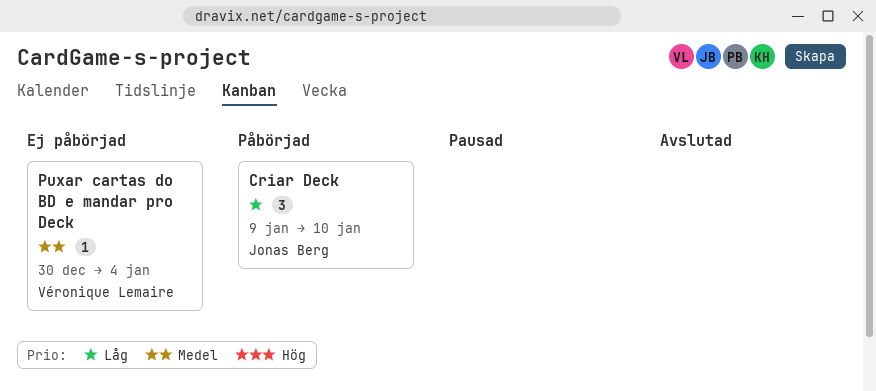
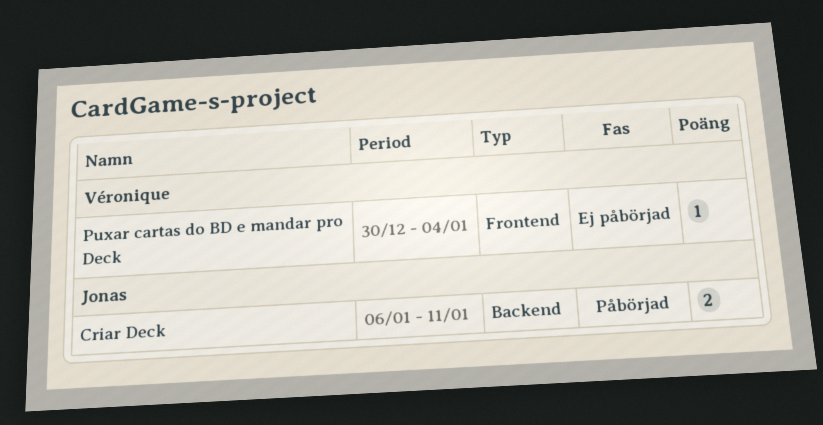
Criar Deck, estimate: 3 -> 2
Criar Deck, start: Jan 9 -> Jan 6
Criar Deck, due: Jan 10 -> Jan 11

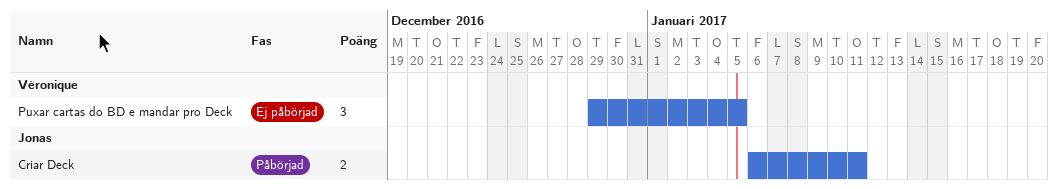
Puxar cartas do BD e mandar pro Deck, estimate: 1 -> 3
Puxar cartas do BD e mandar pro Deck, start: Dec 30 -> Dec 29
Puxar cartas do BD e mandar pro Deck, due: Jan 4 -> Jan 5

